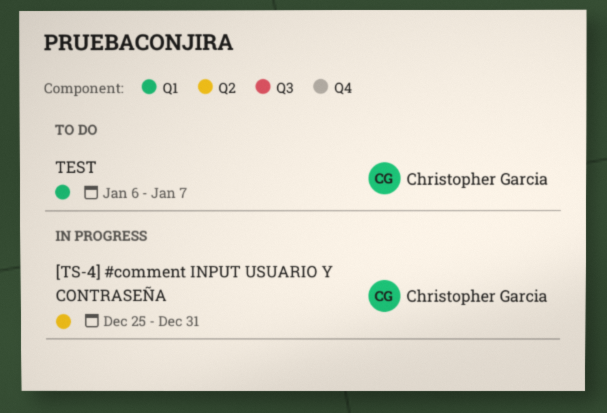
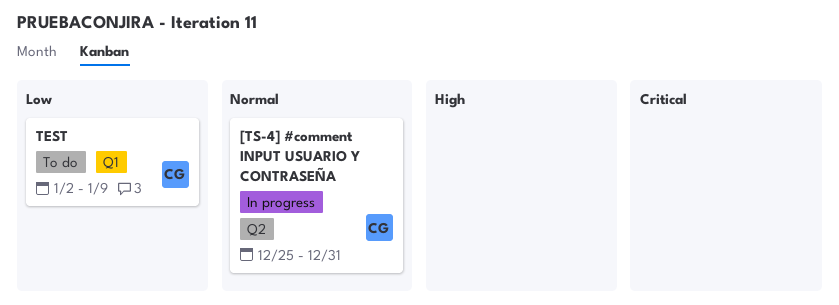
TEST, start: Jan 6 -> Jan 2
TEST, due: Jan 7 -> Jan 9

